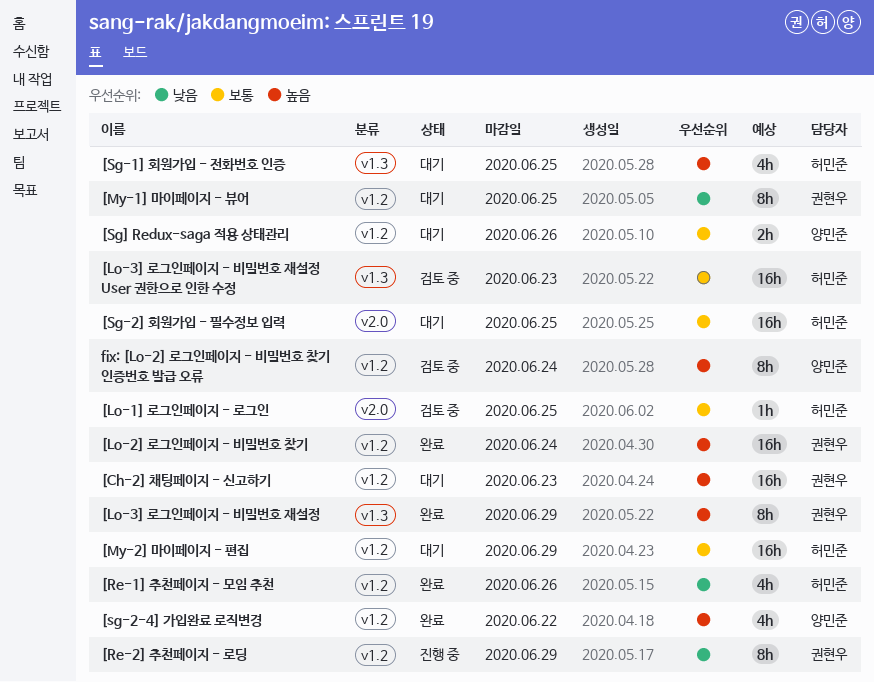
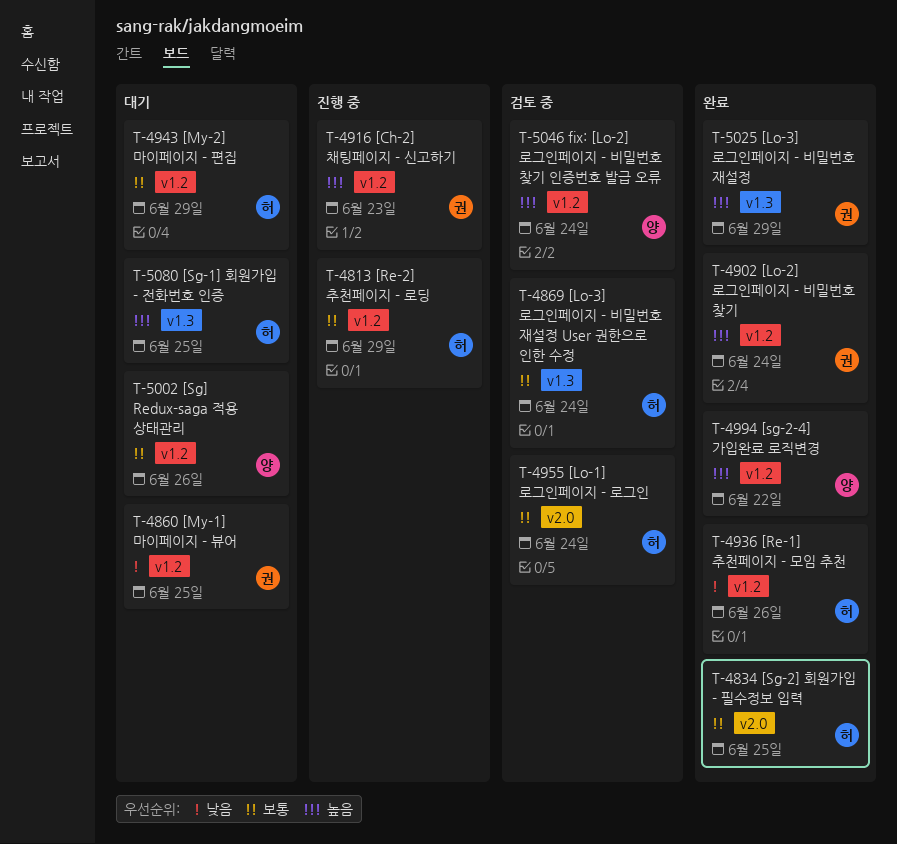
[Ch-2] 채팅페이지 - 신고하기, status: 대기 -> 진행 중
[Lo-1] 로그인페이지 - 로그인, due: Jun 25 -> Jun 24
[Lo-3] 로그인페이지 - 비밀번호 재설정 User 권한으로 인한 수정, due: Jun 23 -> Jun 24
[Re-2] 추천페이지 - 로딩, owner: 권현우 -> 허민준
[Re-2] 추천페이지 - 로딩, priority: 낮음 -> 보통
[Sg-2] 회원가입 - 필수정보 입력, status: 대기 -> 완료

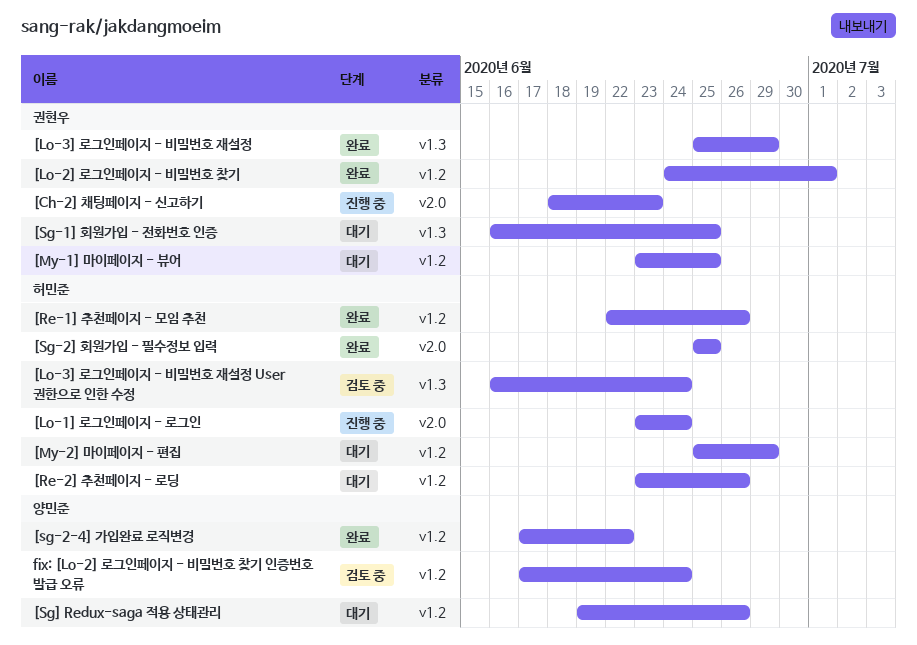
[Ch-2] 채팅페이지 - 신고하기, label: v1.2 -> v2.0
[Lo-1] 로그인페이지 - 로그인, status: 검토 중 -> 진행 중
[Lo-2] 로그인페이지 - 비밀번호 찾기, due: Jun 24 -> Jul 1
[Re-2] 추천페이지 - 로딩, status: 진행 중 -> 대기
[Re-2] 추천페이지 - 로딩, due: Jun 29 -> Jun 26
[Sg-1] 회원가입 - 전화번호 인증, owner: 허민준 -> 권현우

